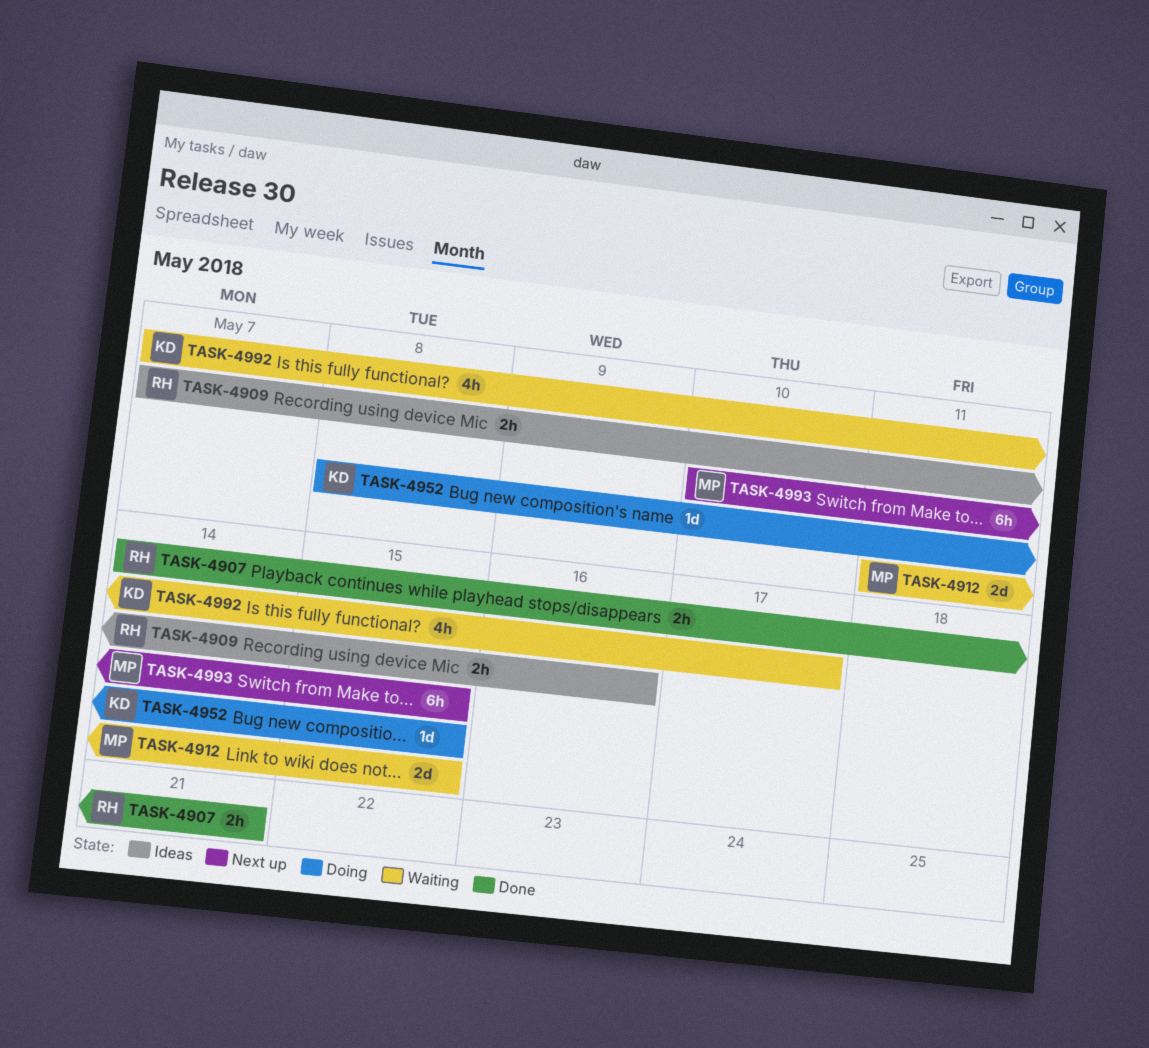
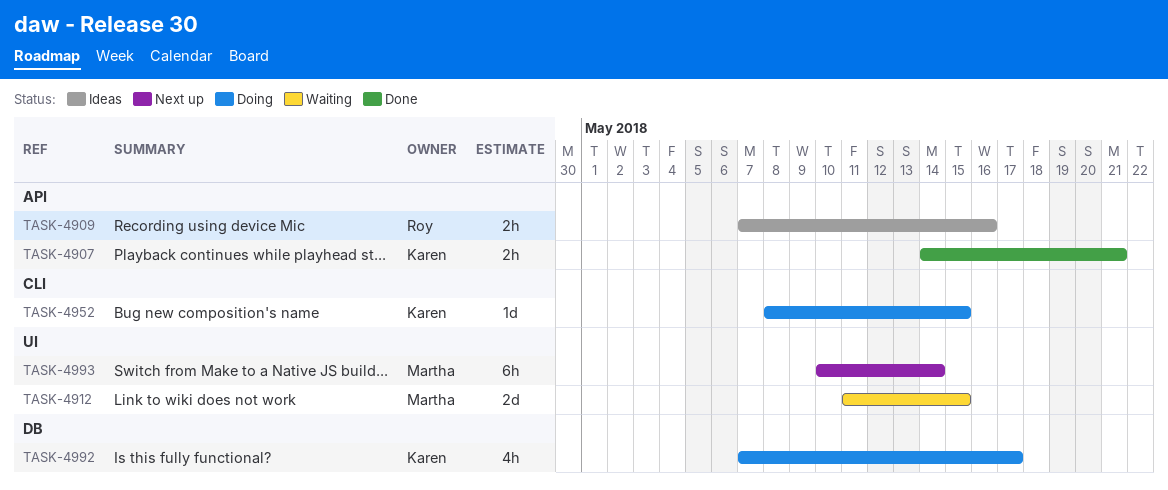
TASK-4907, owner: Roy -> Karen
TASK-4992, status: Waiting -> Doing
TASK-4993, due: May 15 -> May 14

